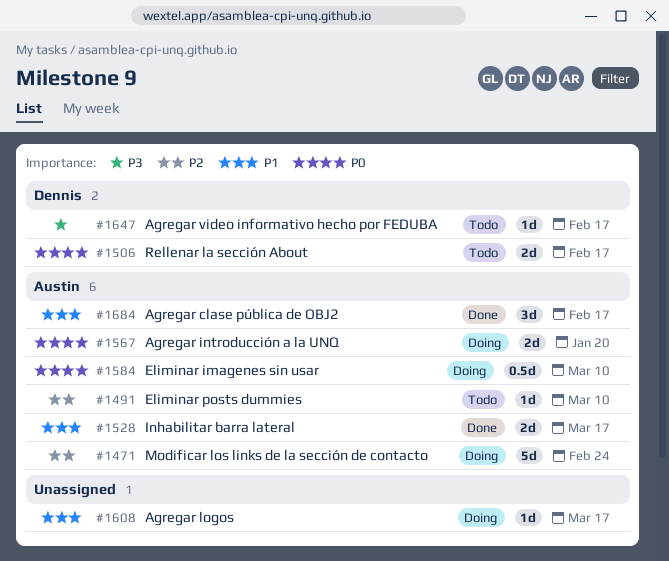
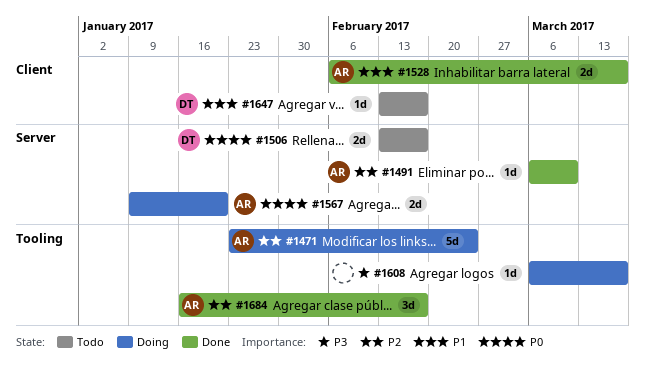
#1491, status: Todo -> Done
#1584: present -> none
#1608, priority: P1 -> P3
#1647, priority: P3 -> P1
#1684, priority: P1 -> P2

